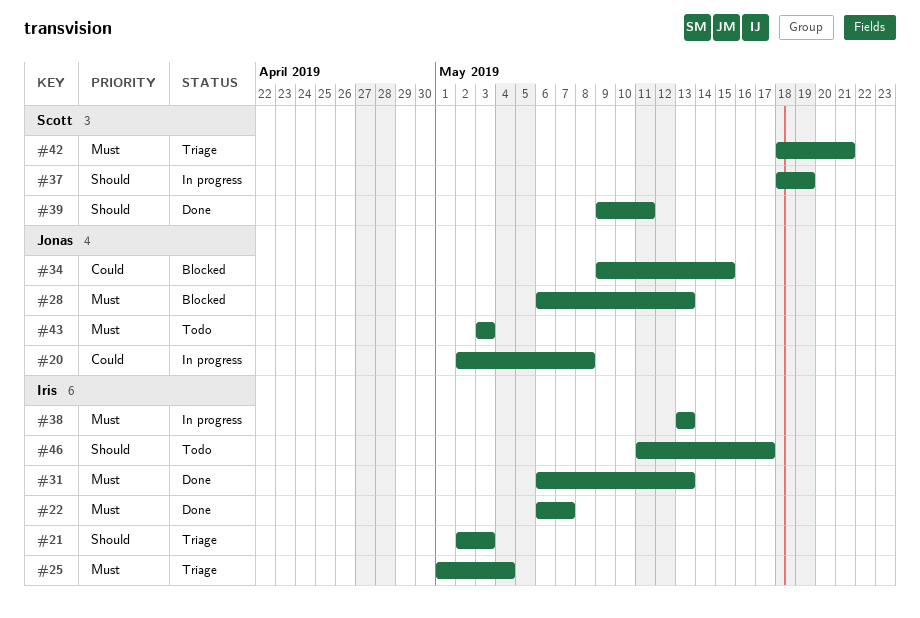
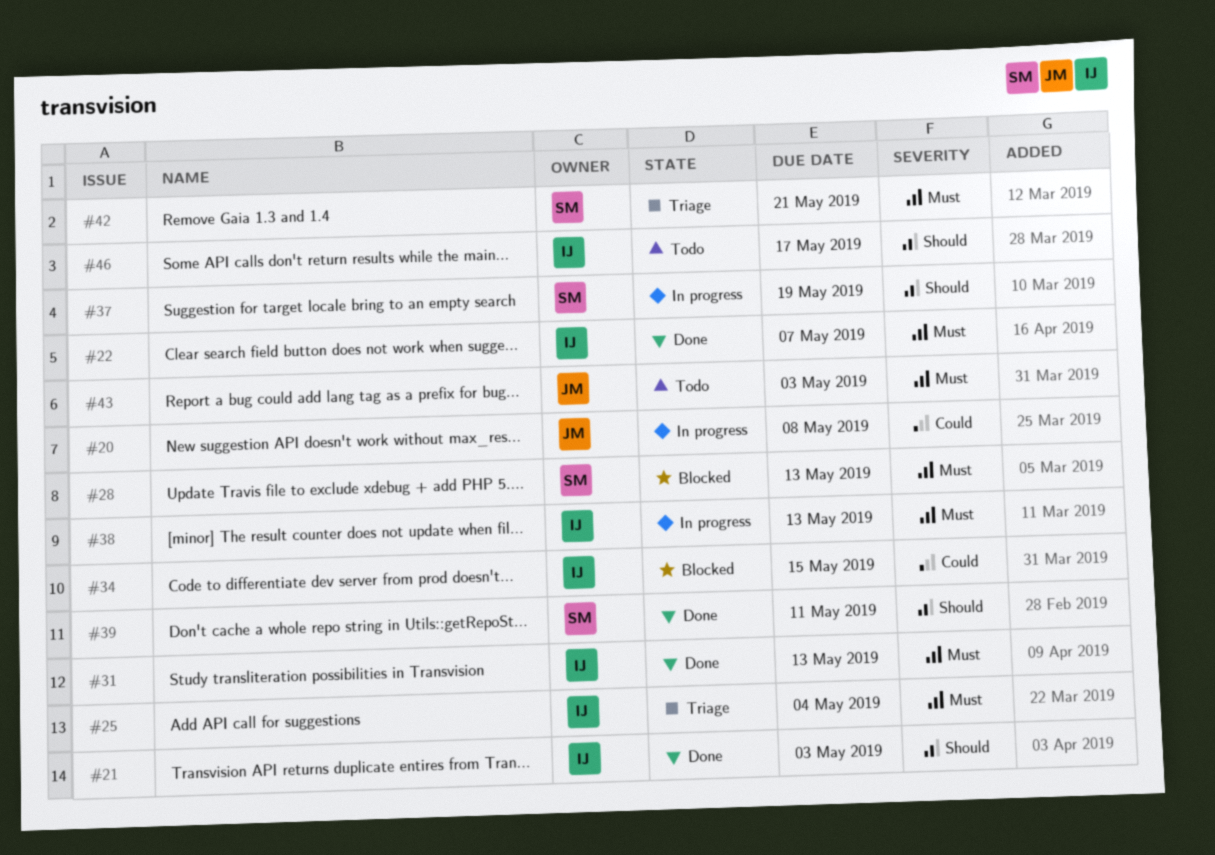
#21, status: Triage -> Done
#28, owner: Jonas -> Scott
#34, owner: Jonas -> Iris

